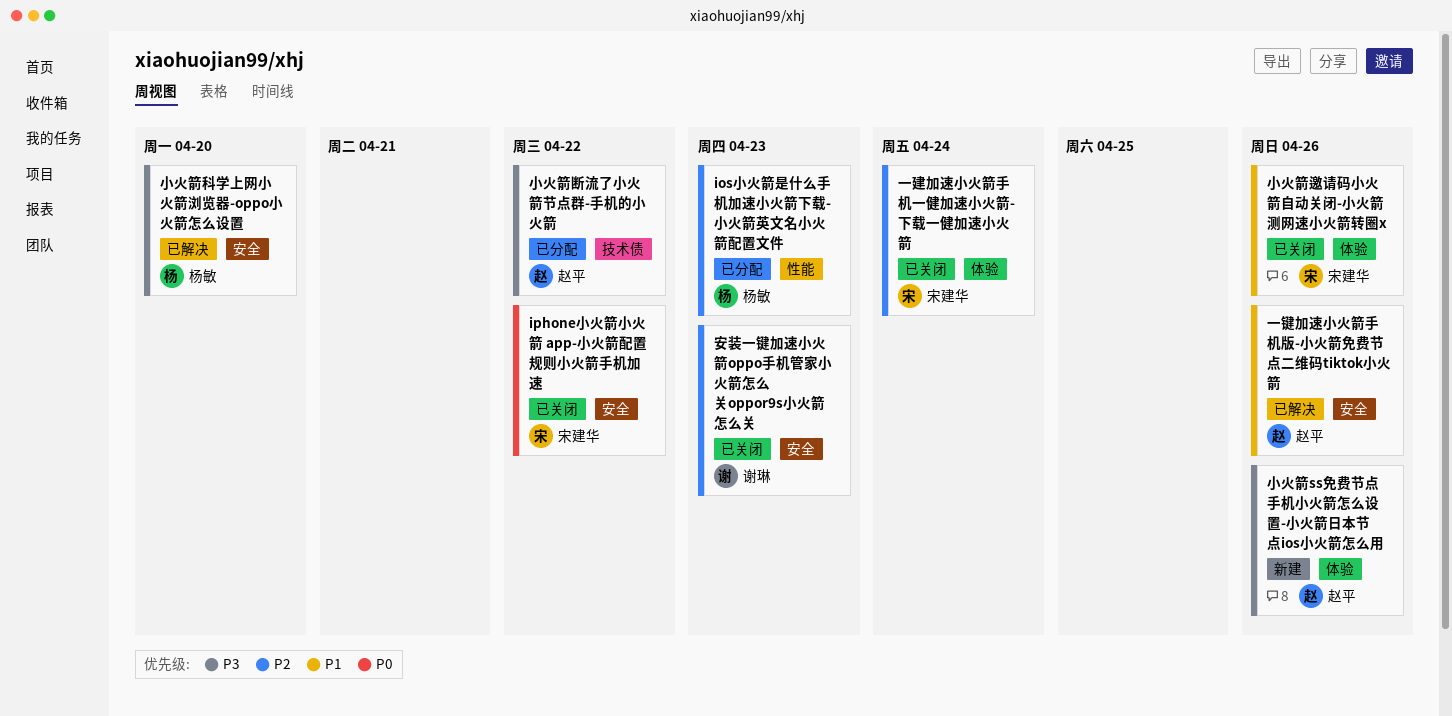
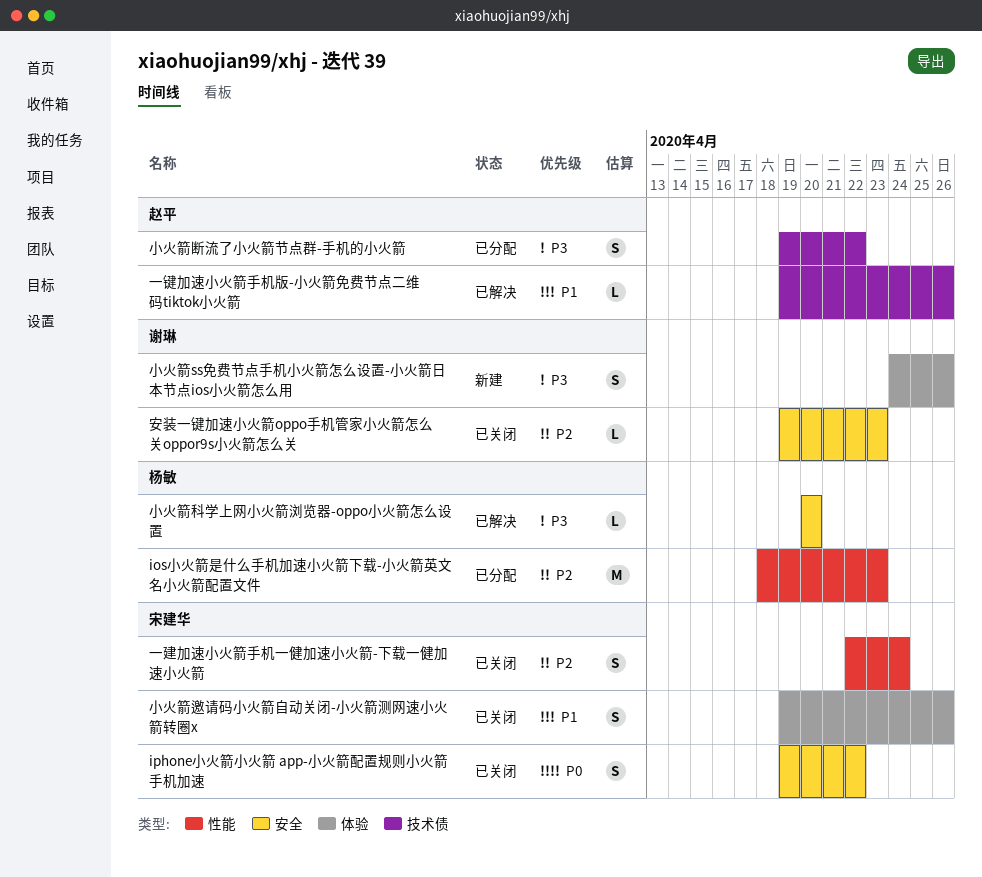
一建加速小火箭手机一健加速小火箭-下载一健加速小火箭, label: 体验 -> 性能
一键加速小火箭手机版-小火箭免费节点二维码tiktok小火箭, label: 安全 -> 技术债
小火箭ss免费节点手机小火箭怎么设置-小火箭日本节点ios小火箭怎么用, owner: 赵平 -> 谢琳

